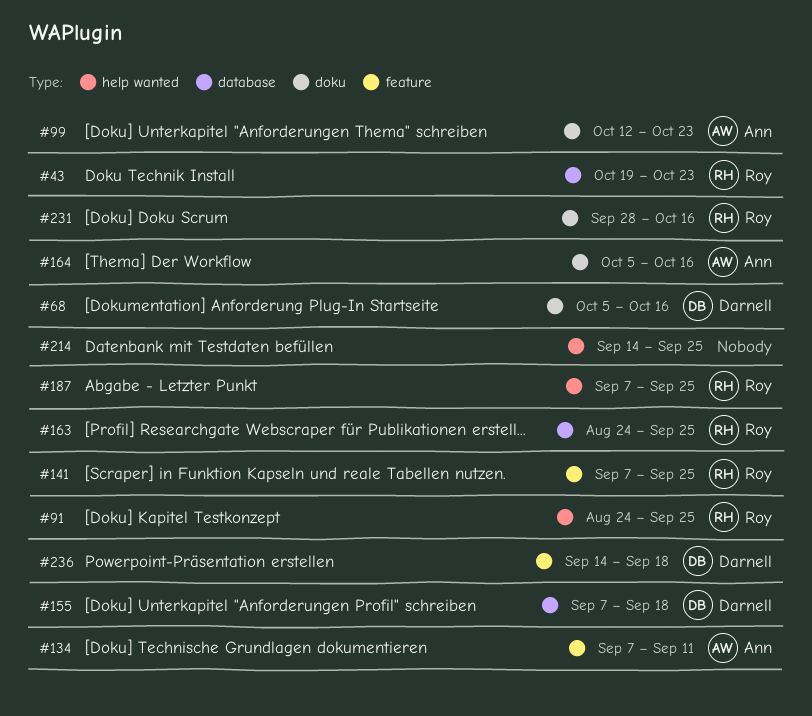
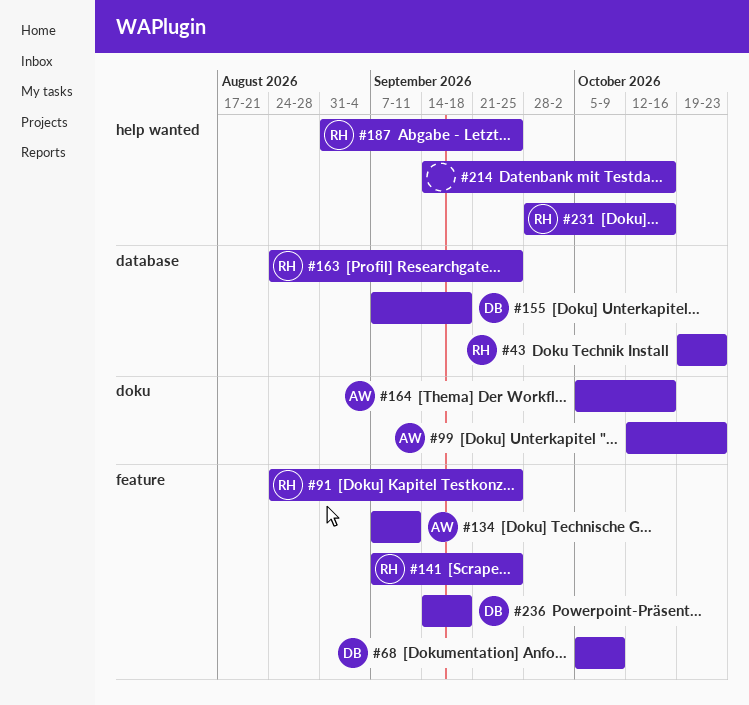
#68, label: doku -> feature
#68, due: Oct 16 -> Oct 9
#91, label: help wanted -> feature
#187, start: Sep 7 -> Aug 31
#214, due: Sep 25 -> Oct 16
#231, label: doku -> help wanted

